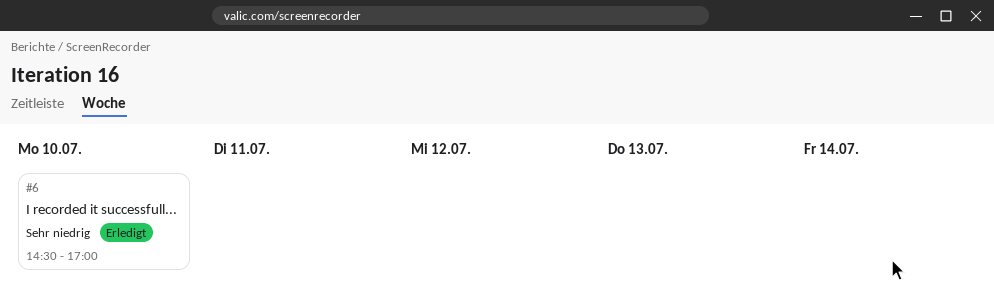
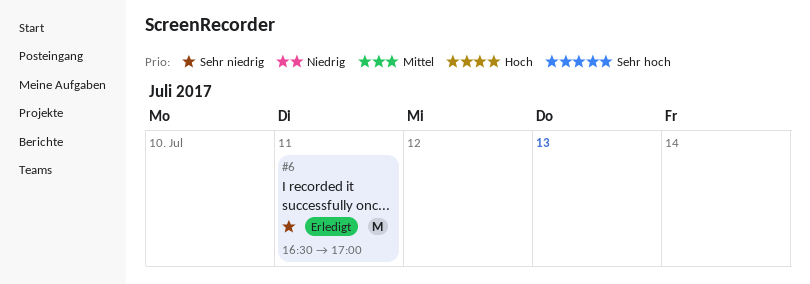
#6, day: Jul 10 -> Jul 11
#6, begins: 14:30 -> 16:30

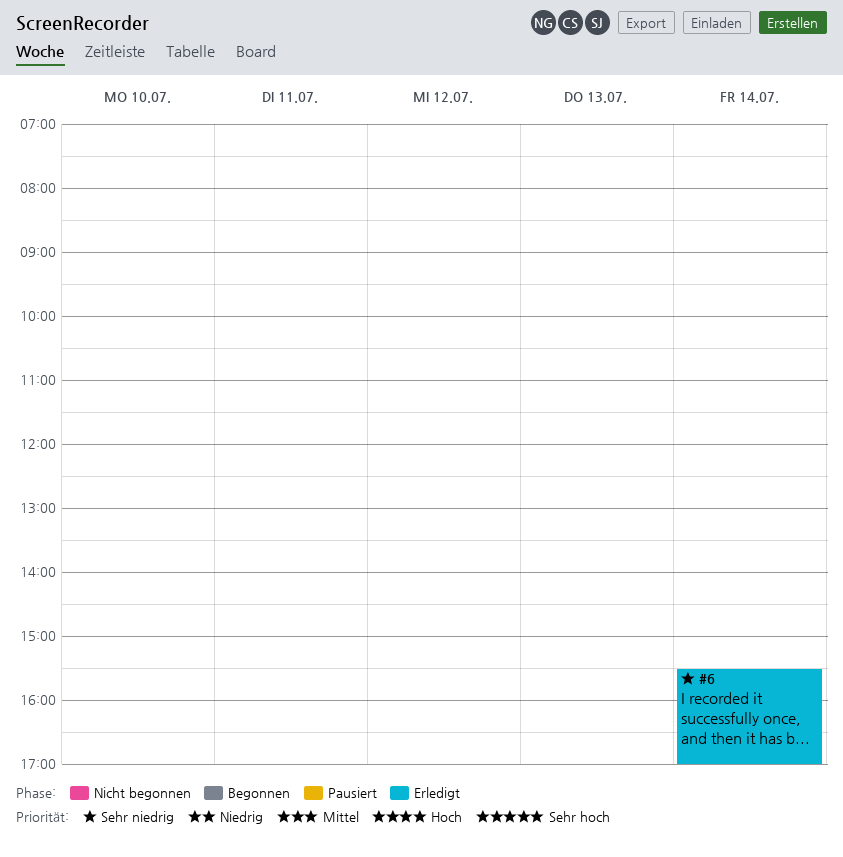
#6, day: Jul 11 -> Jul 14
#6, begins: 16:30 -> 15:30

